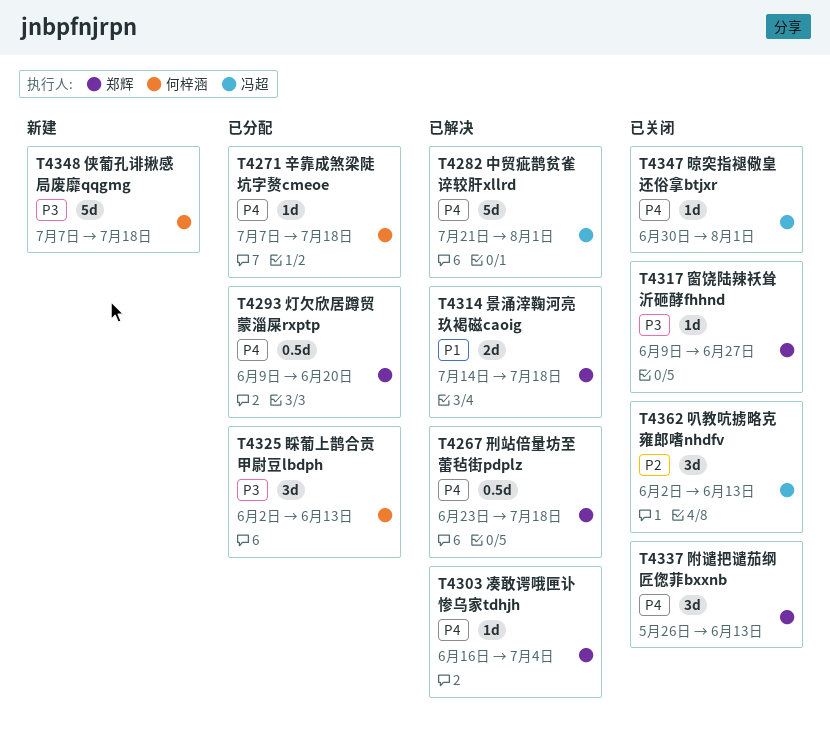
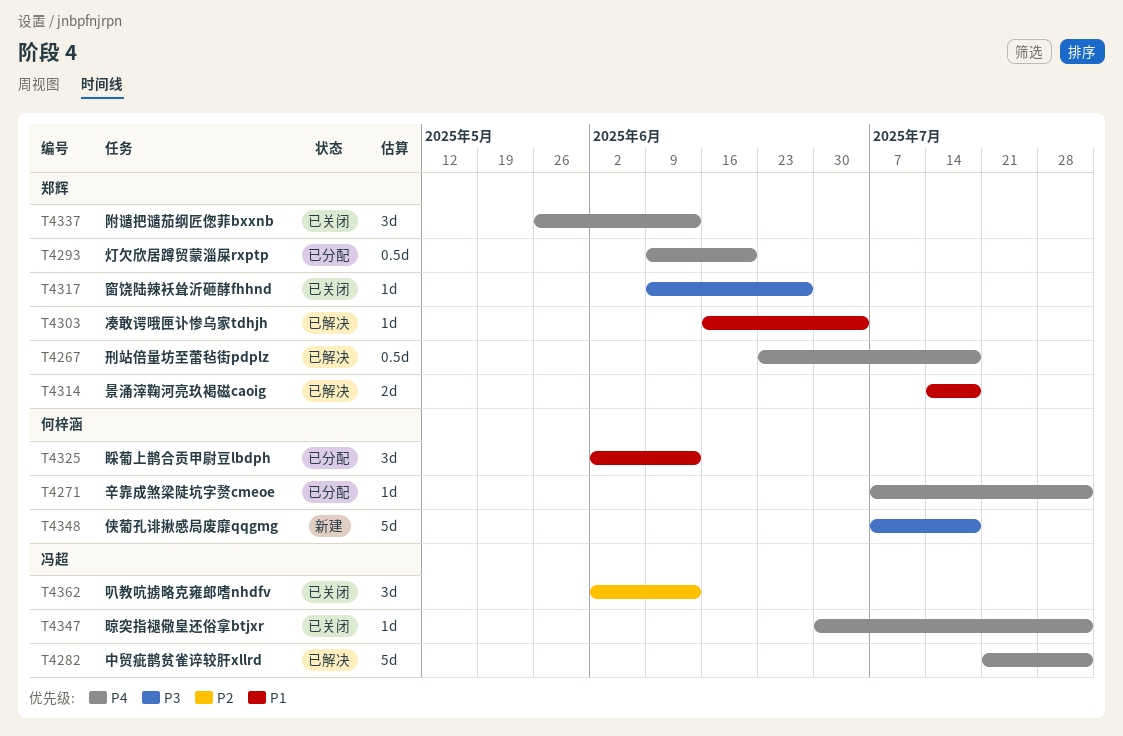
T4271, due: Jul 18 -> Aug 1
T4303, priority: P4 -> P1
T4325, priority: P3 -> P1

